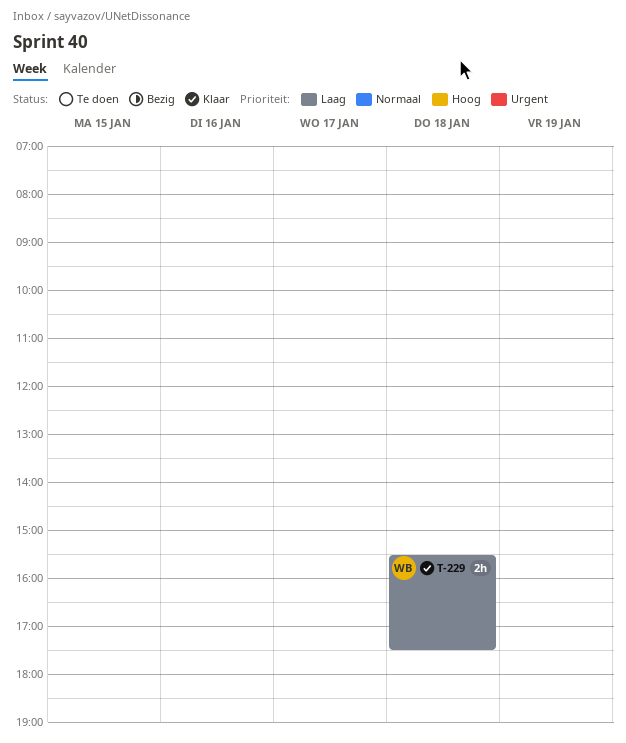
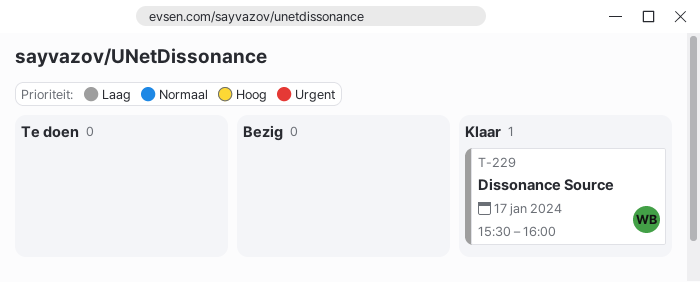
T-229, day: Jan 18 -> Jan 17
T-229, ends: 17:30 -> 16:00

